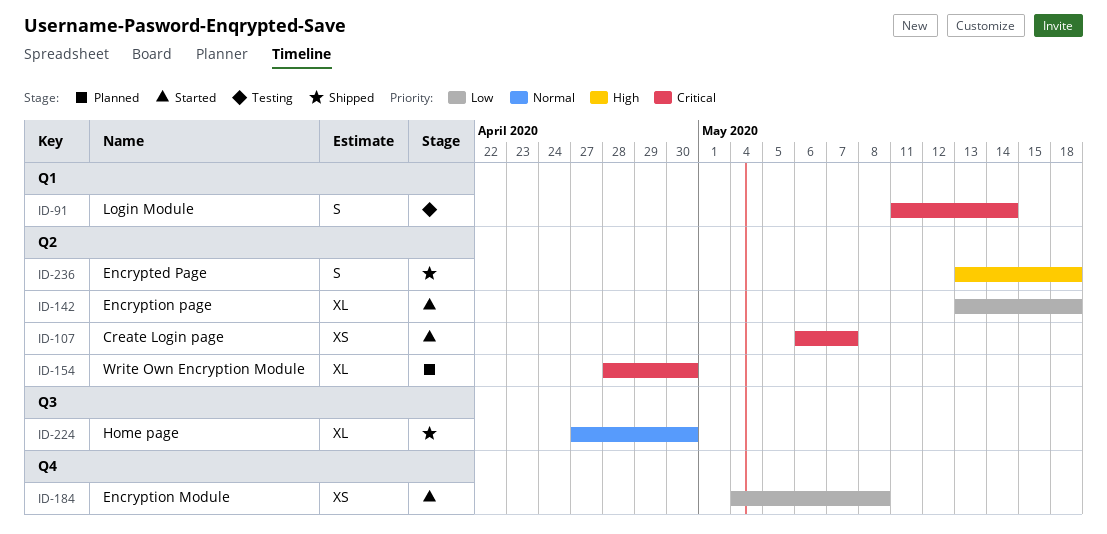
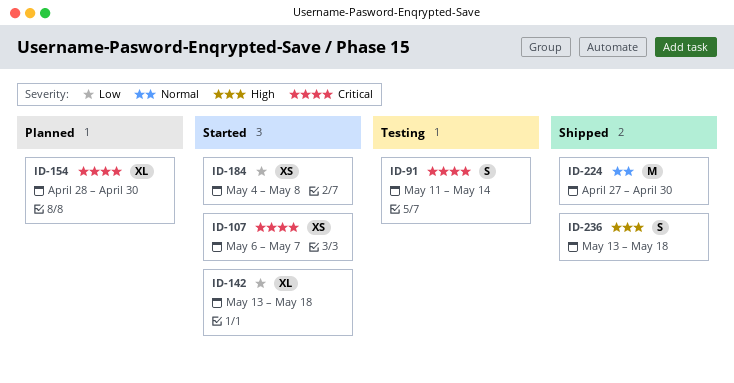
ID-224, estimate: XL -> M

